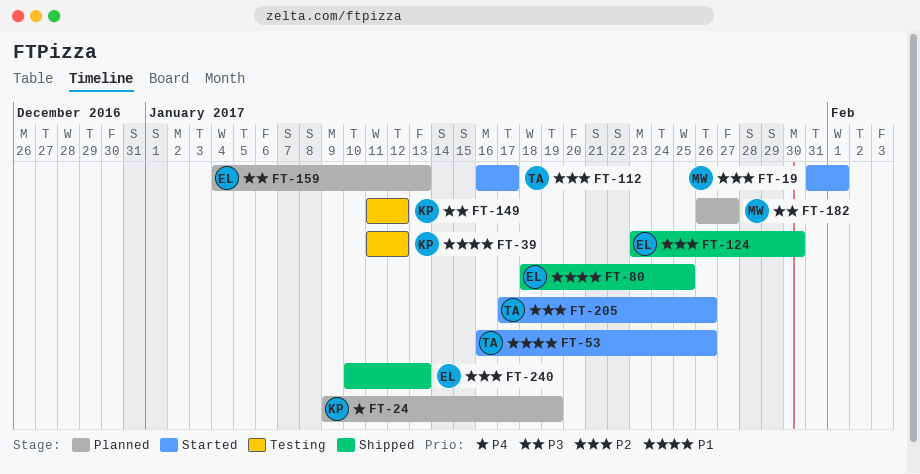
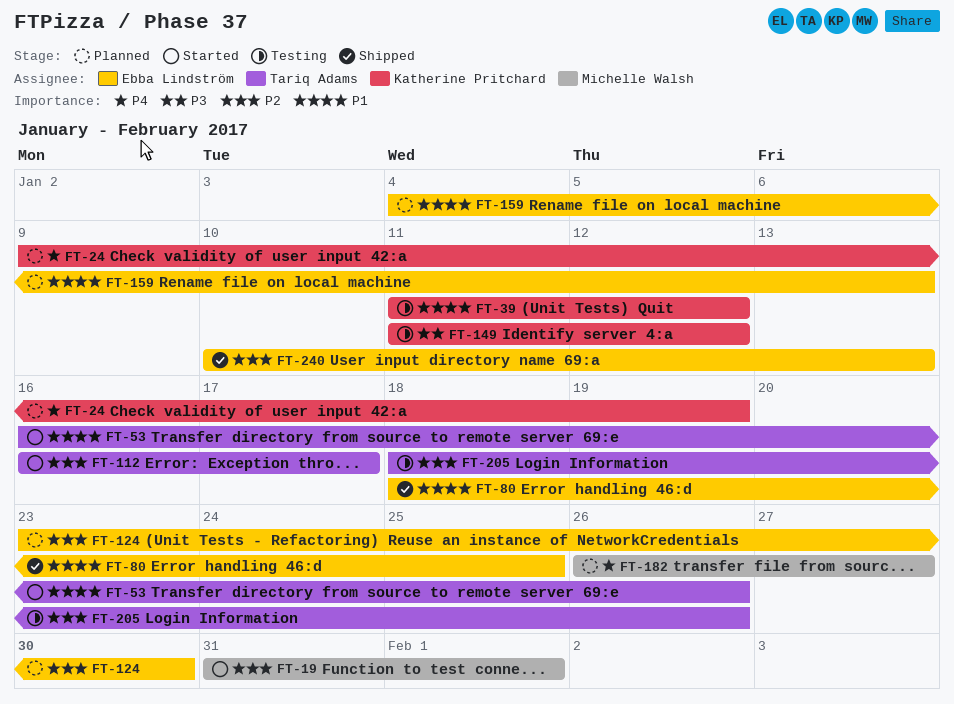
FT-124, status: Shipped -> Planned
FT-159, priority: P3 -> P1
FT-182, priority: P3 -> P4
FT-205, status: Started -> Testing
FT-205, start: Jan 17 -> Jan 18

